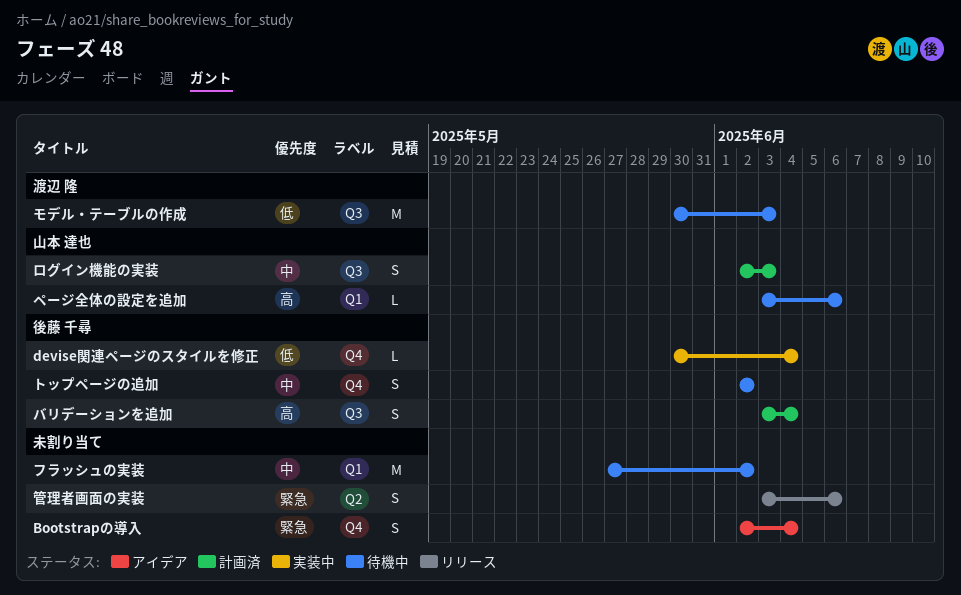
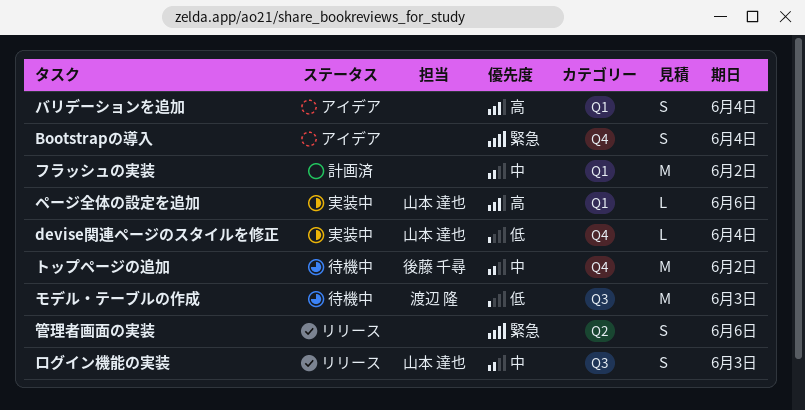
devise関連ページのスタイルを修正, owner: 後藤 千尋 -> 山本 達也
トップページの追加, estimate: S -> M
バリデーションを追加, status: 計画済 -> アイデア
バリデーションを追加, owner: 後藤 千尋 -> none
バリデーションを追加, label: Q3 -> Q1
フラッシュの実装, status: 待機中 -> 計画済
ページ全体の設定を追加, status: 待機中 -> 実装中
ログイン機能の実装, status: 計画済 -> リリース

